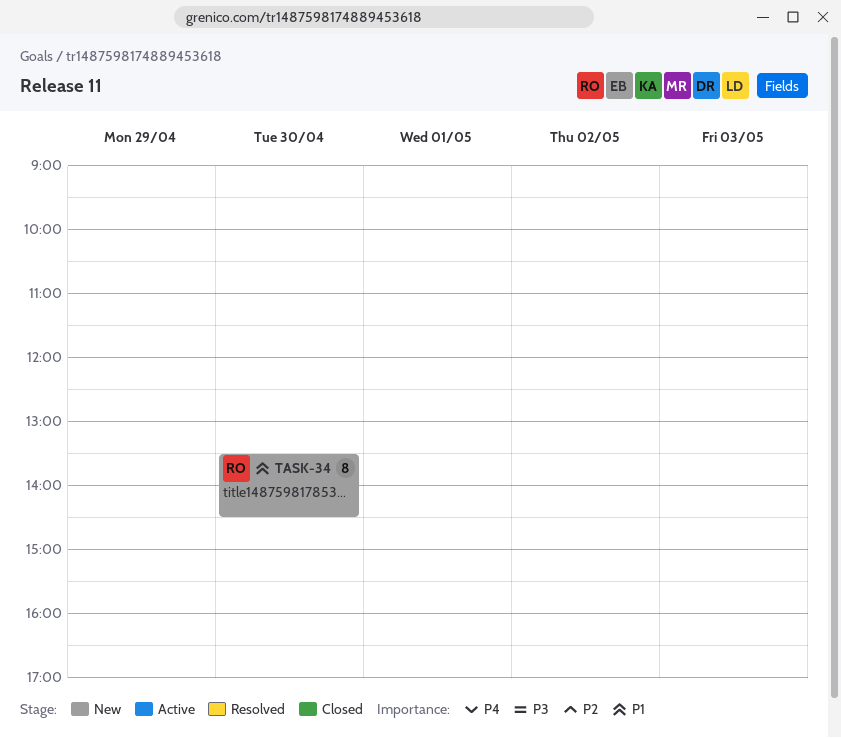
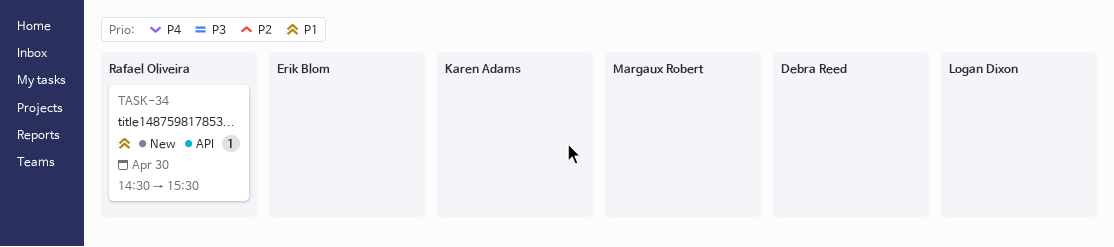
TASK-34, estimate: 8 -> 1
TASK-34, begins: 13:30 -> 14:30
TASK-34, ends: 14:30 -> 15:30

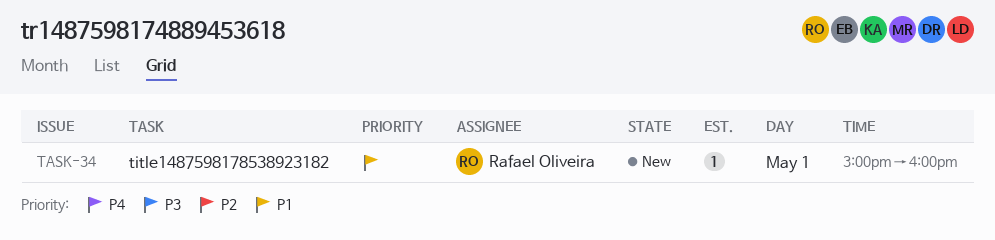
TASK-34, day: Apr 30 -> May 1
TASK-34, begins: 14:30 -> 15:00
TASK-34, ends: 15:30 -> 16:00

